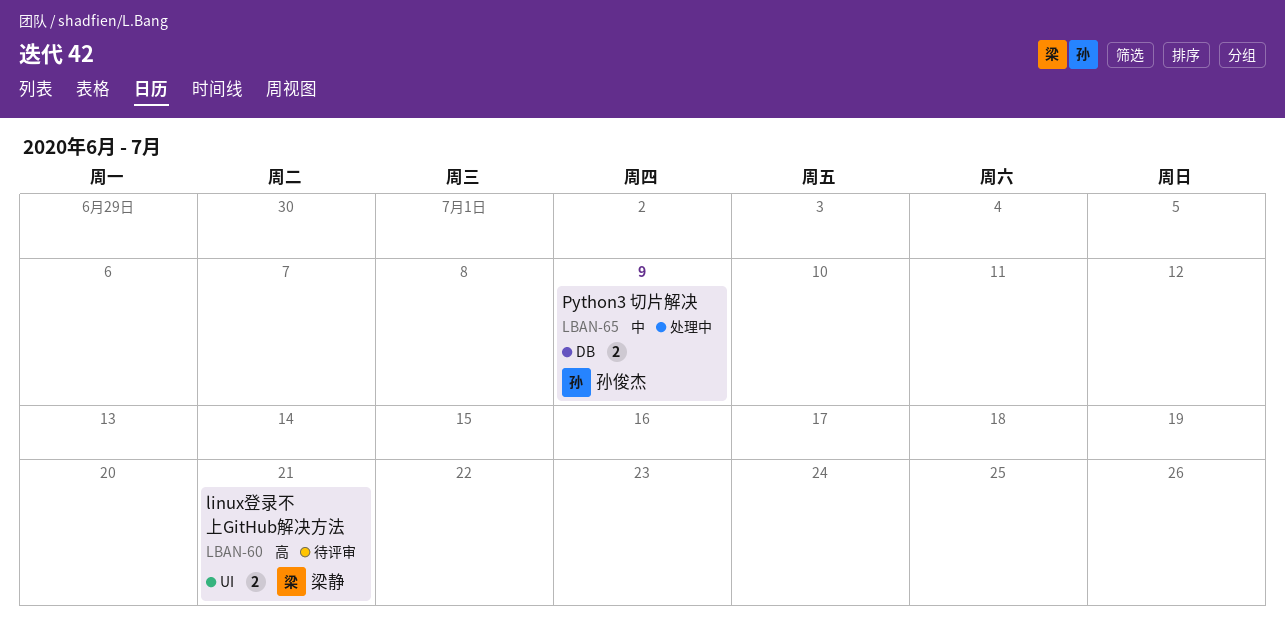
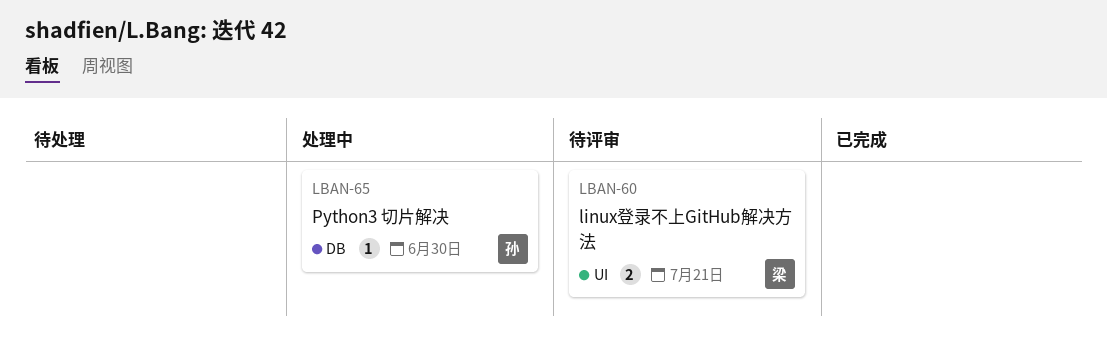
LBAN-65, estimate: 2 -> 1
LBAN-65, due: Jul 9 -> Jun 30

